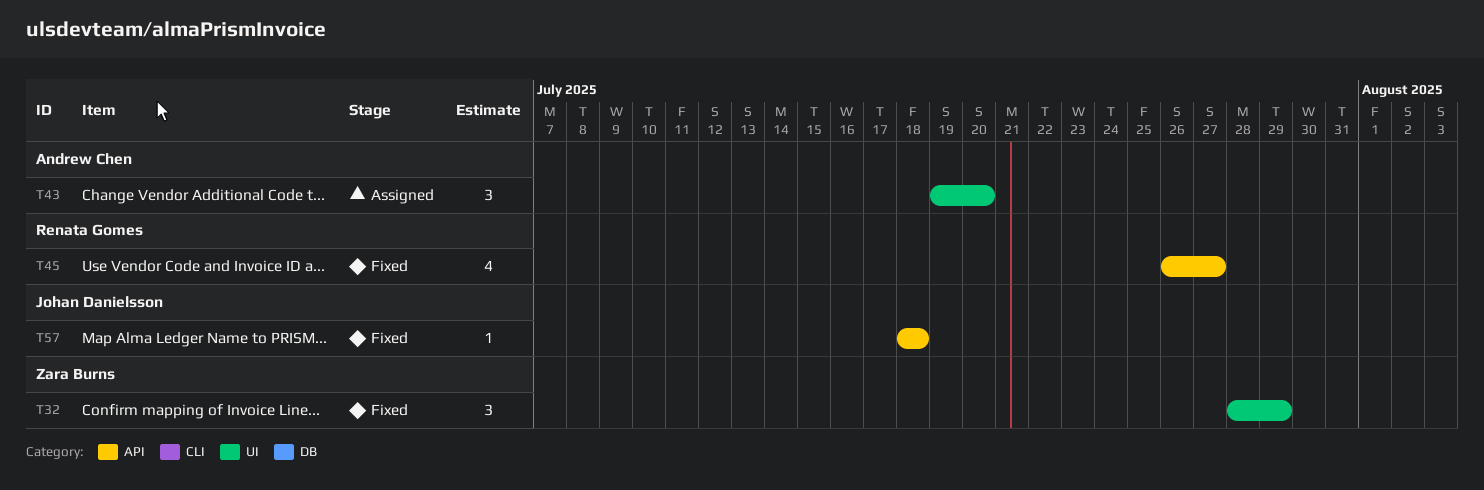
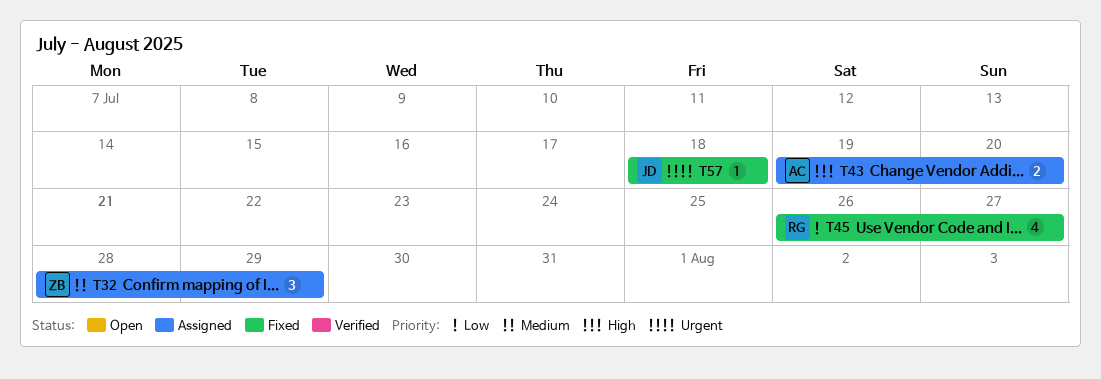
T32, status: Fixed -> Assigned
T43, estimate: 3 -> 2

